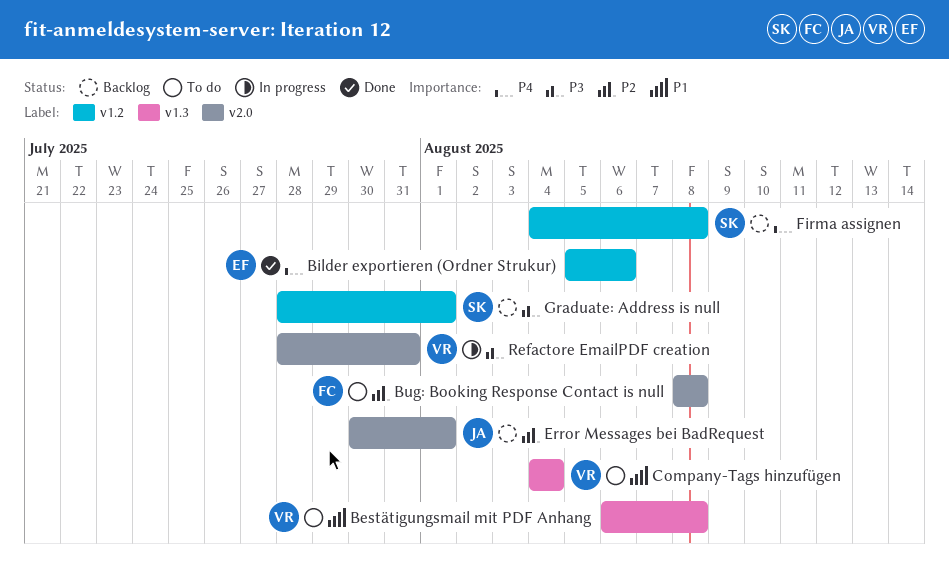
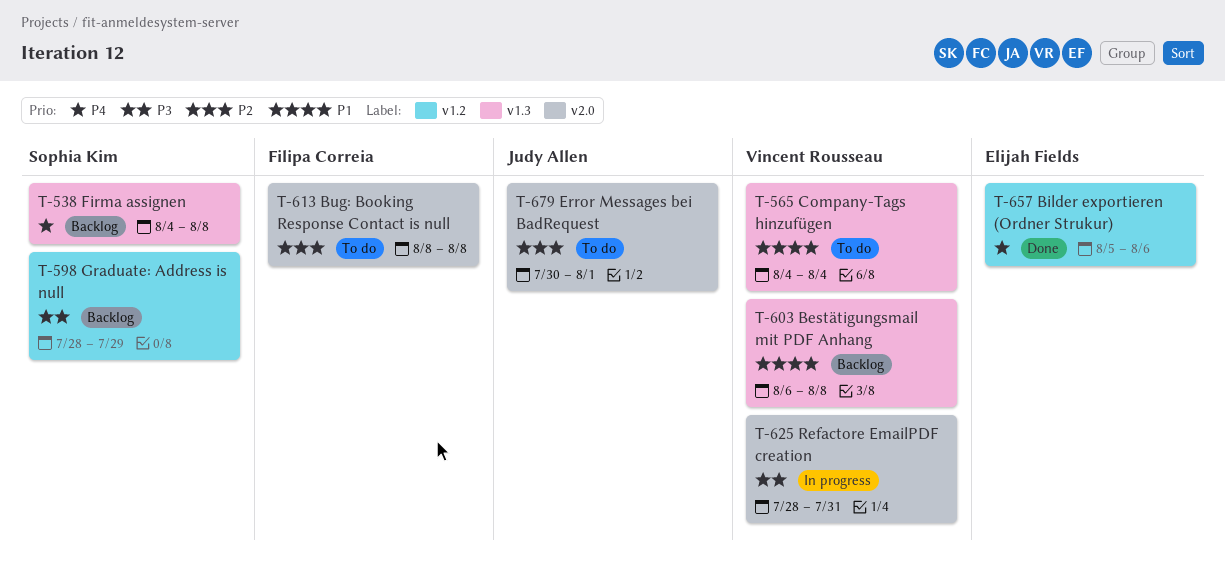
Bestätigungsmail mit PDF Anhang, status: To do -> Backlog
Error Messages bei BadRequest, status: Backlog -> To do
Firma assignen, label: v1.2 -> v1.3
Graduate: Address is null, due: Aug 1 -> Jul 29

